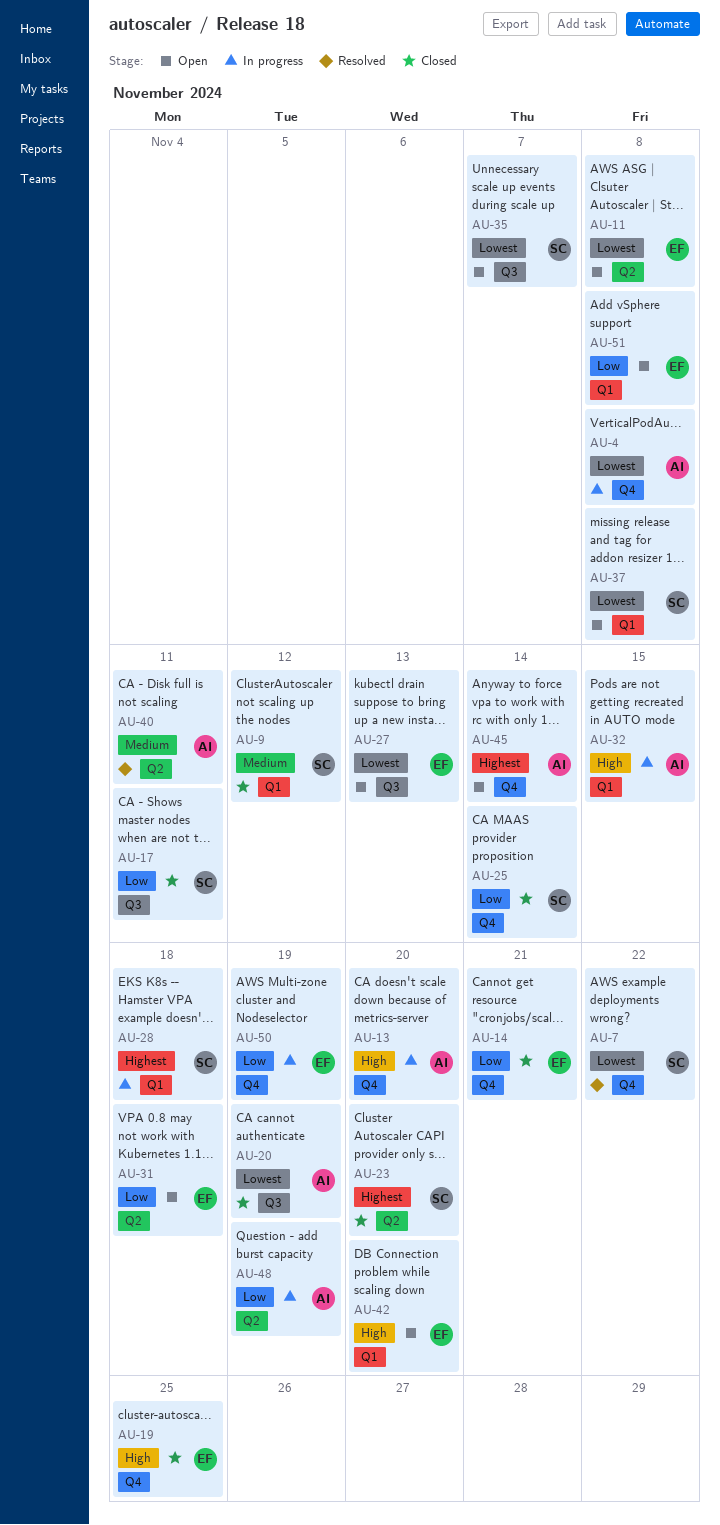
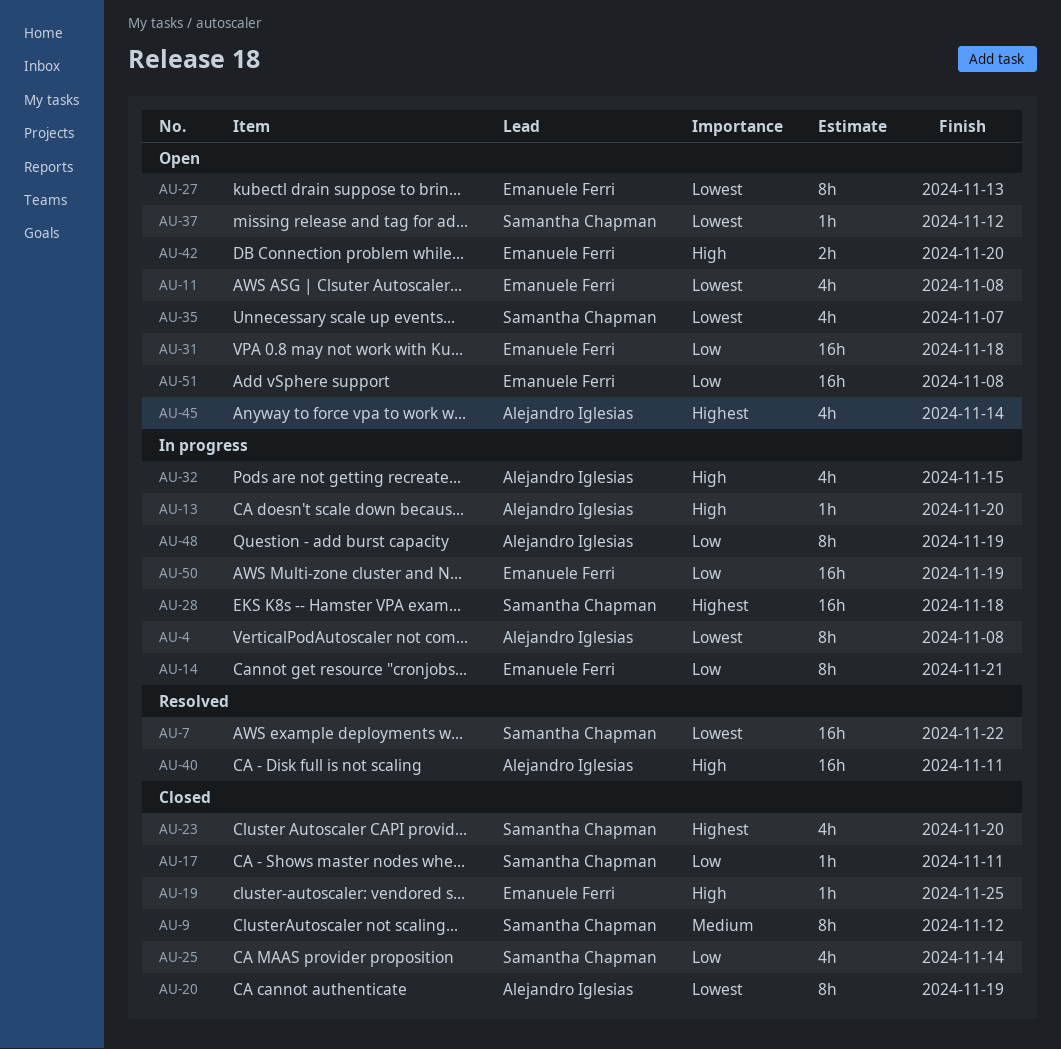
AU-14, status: Closed -> In progress
AU-37, due: Nov 8 -> Nov 12
AU-40, priority: Medium -> High

